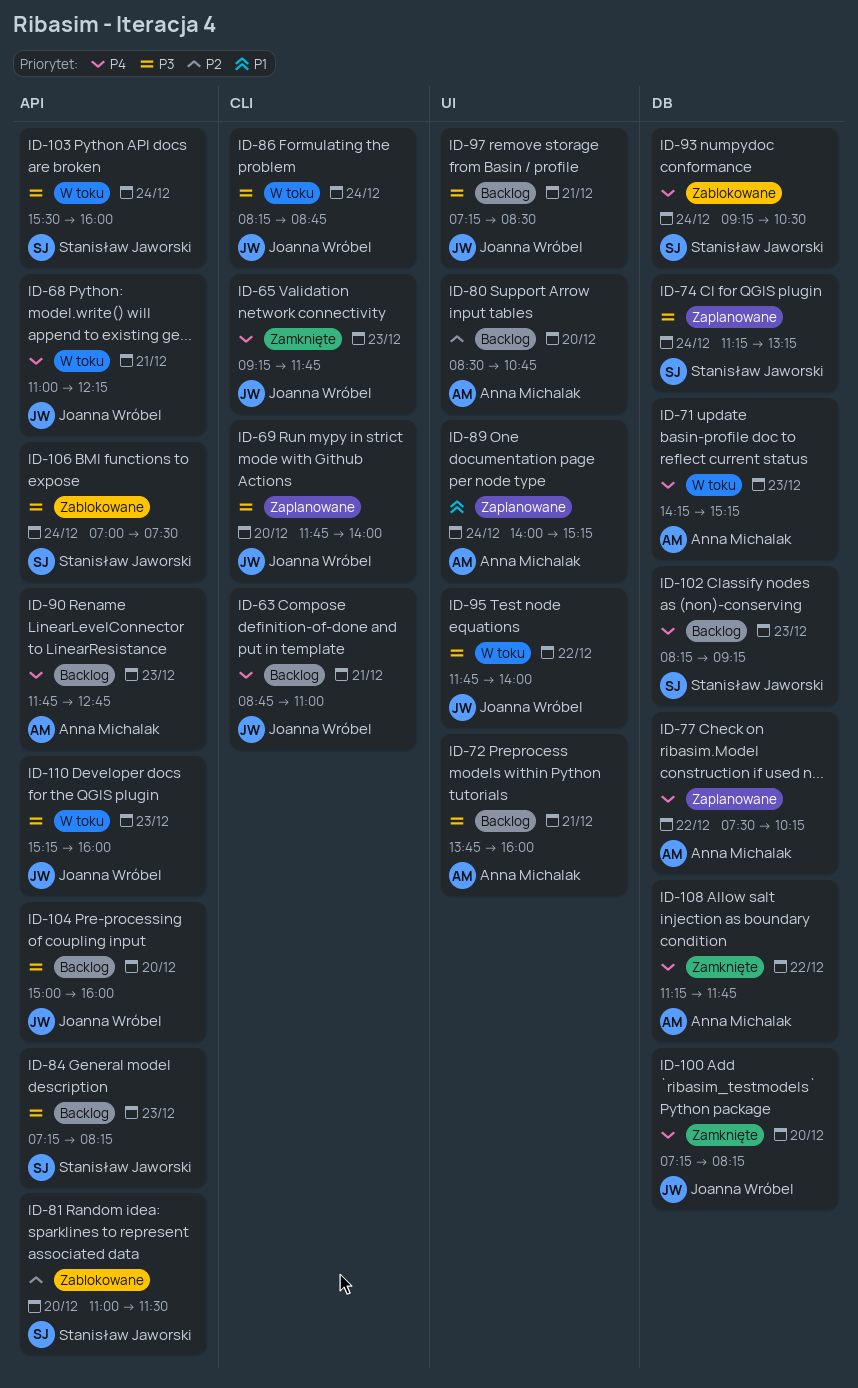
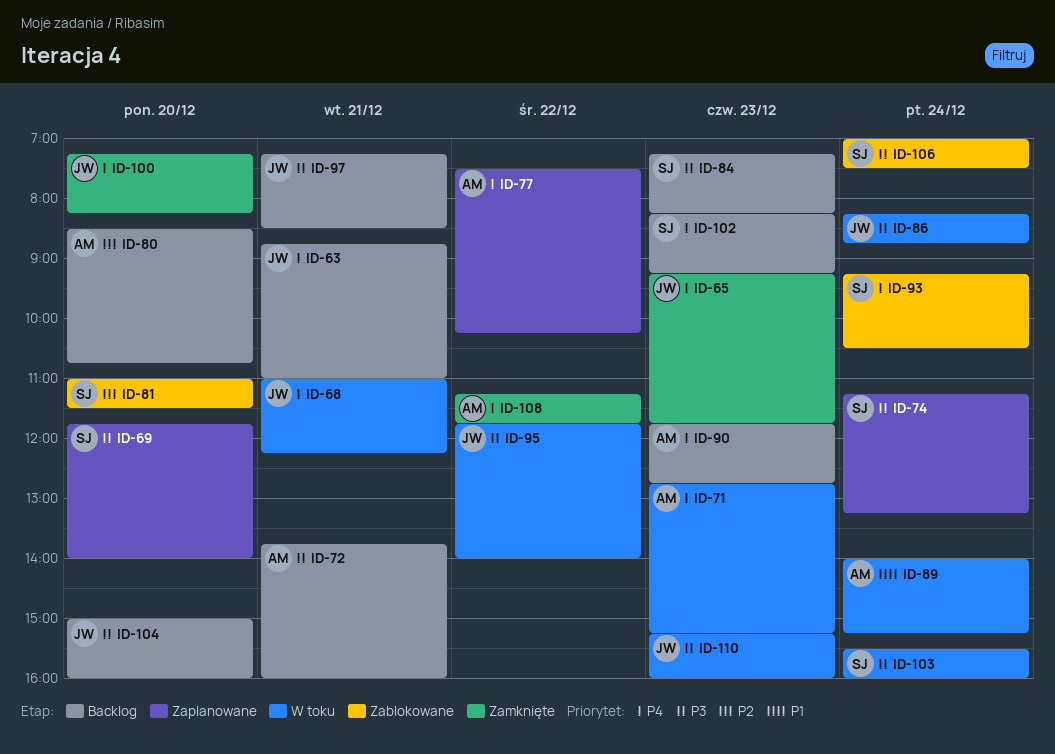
ID-69, owner: Joanna Wróbel -> Stanisław Jaworski
ID-71, begins: 14:15 -> 12:45
ID-89, status: Zaplanowane -> W toku

